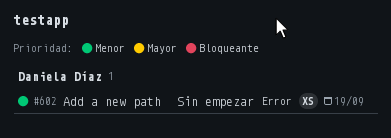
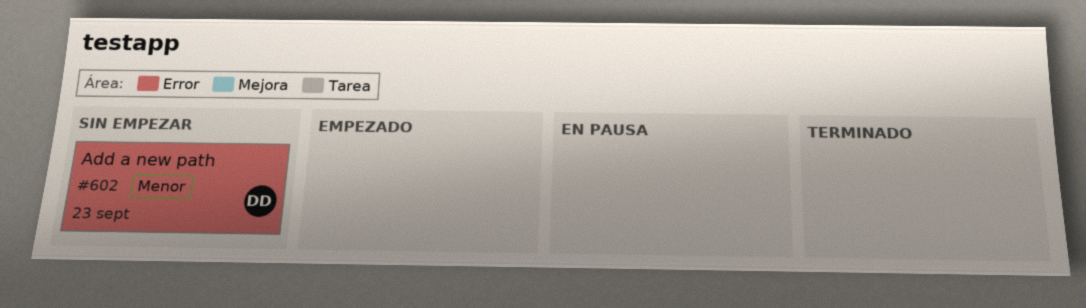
#602, due: Sep 19 -> Sep 23

